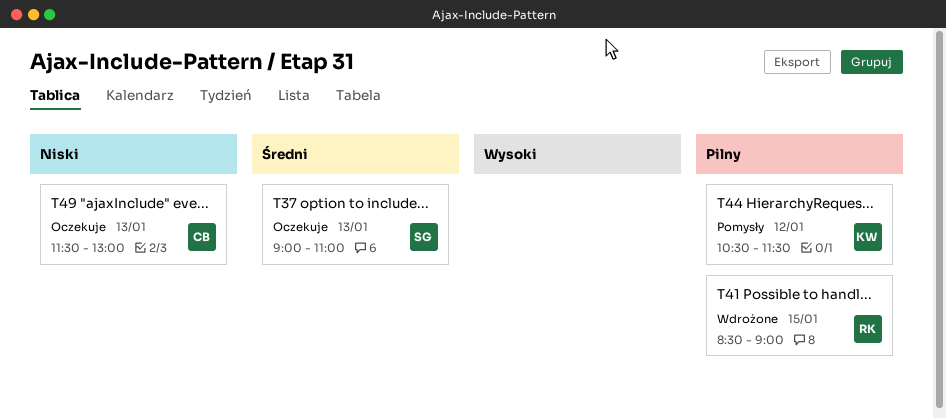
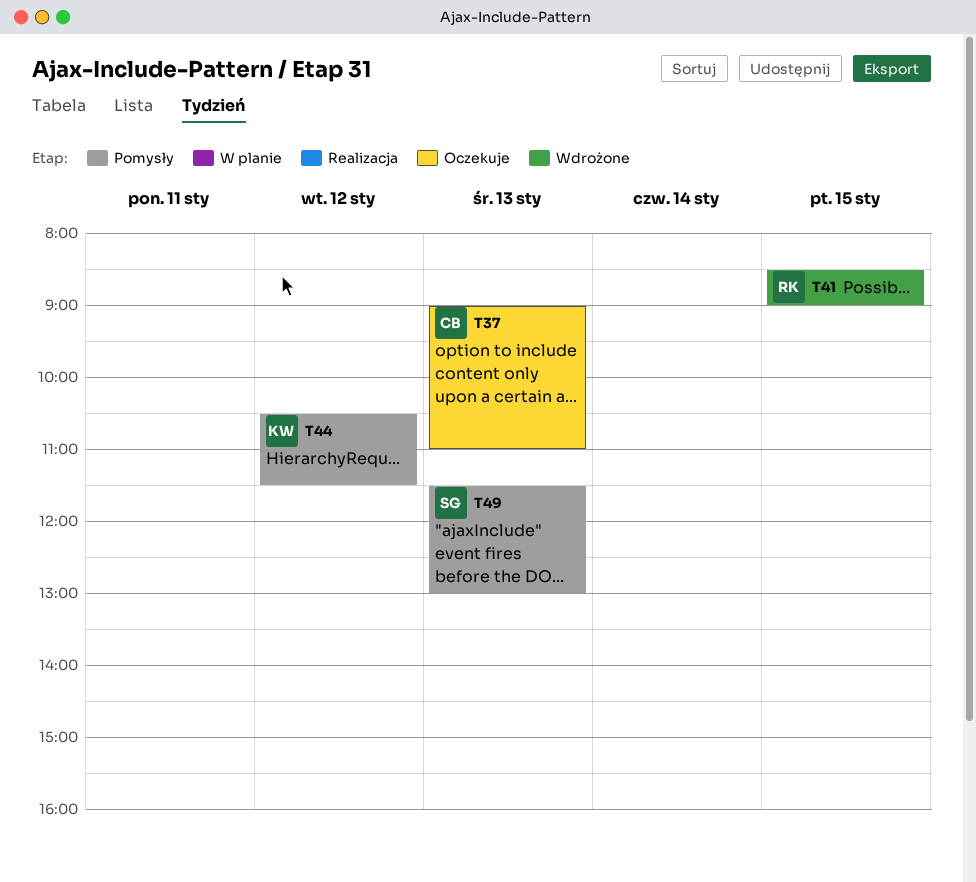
T37, owner: SG -> CB
T49, status: Oczekuje -> Pomysły
T49, owner: CB -> SG

